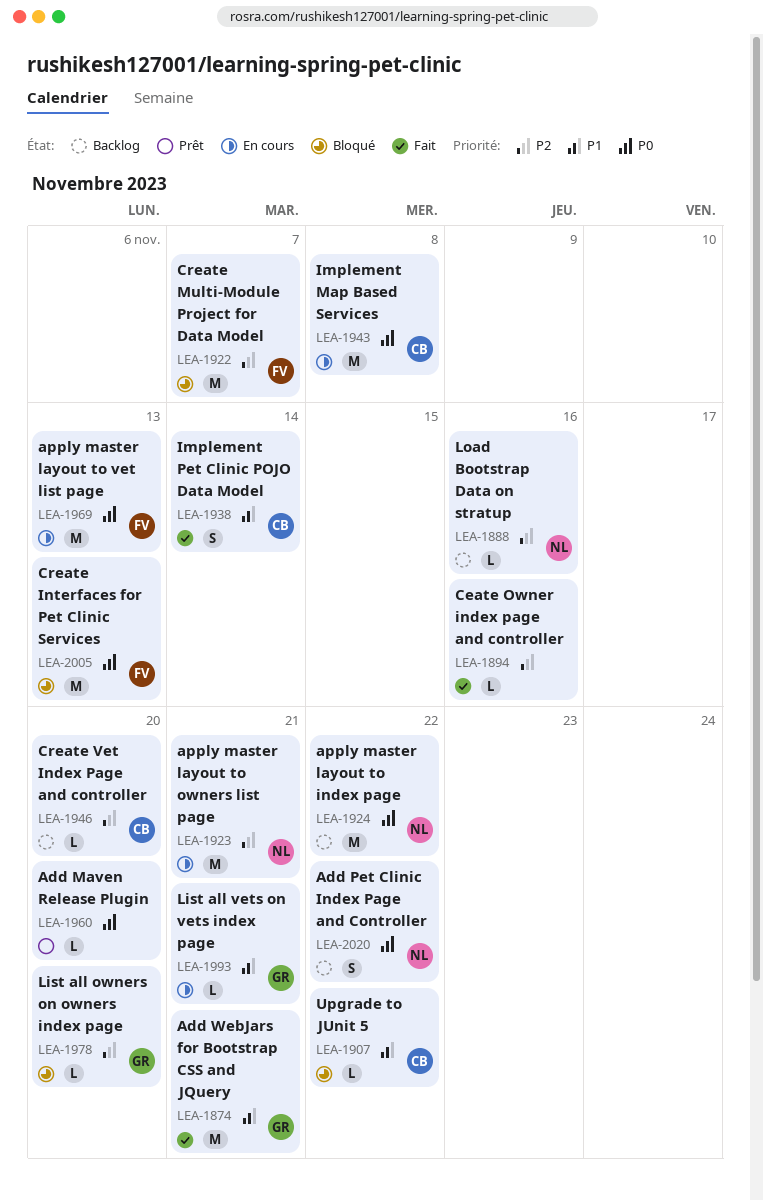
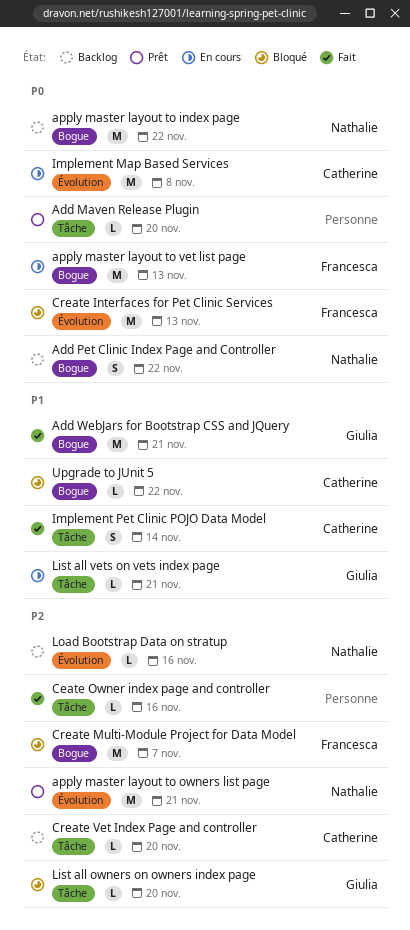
apply master layout to owners list page, status: En cours -> Prêt

